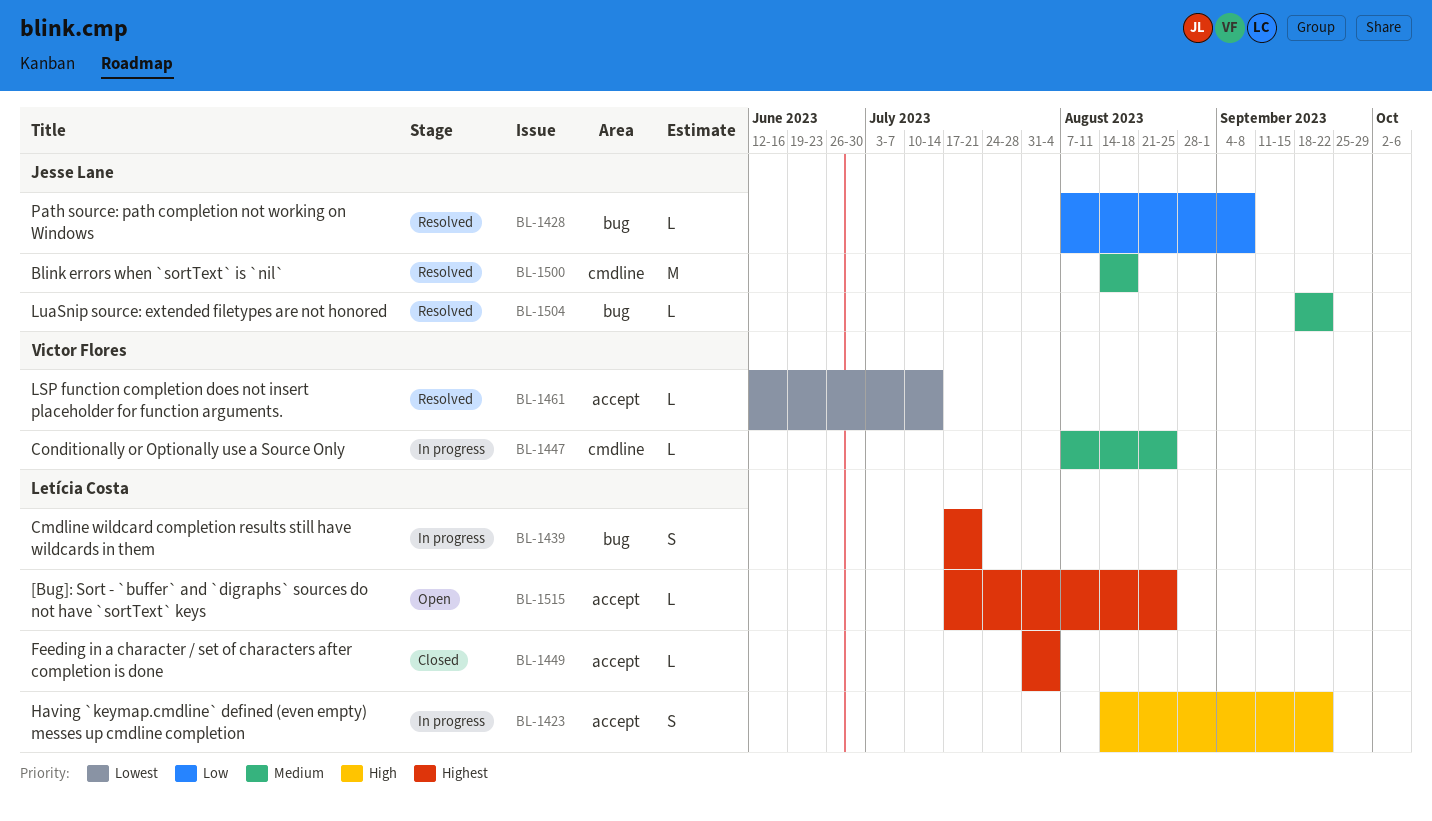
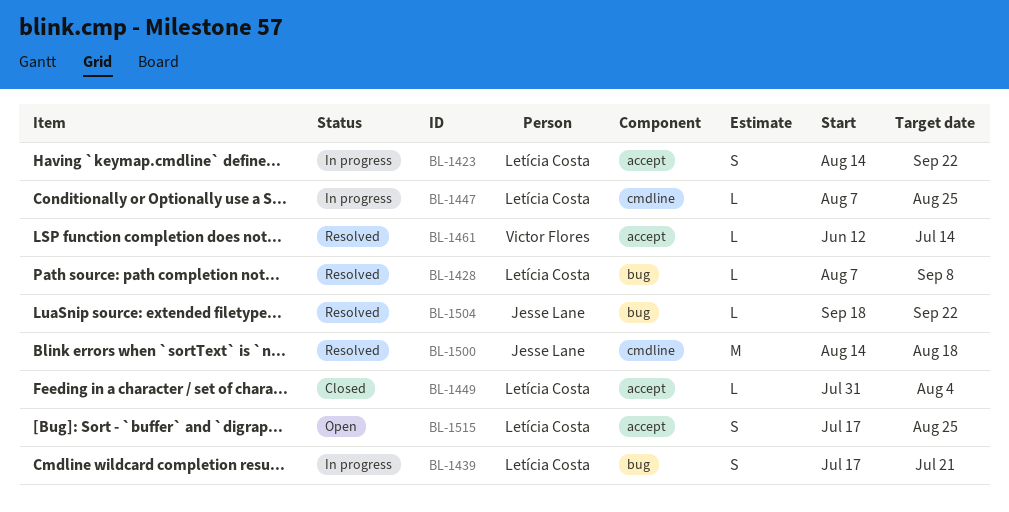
BL-1428, owner: Jesse Lane -> Letícia Costa
BL-1447, owner: Victor Flores -> Letícia Costa
BL-1515, estimate: L -> S

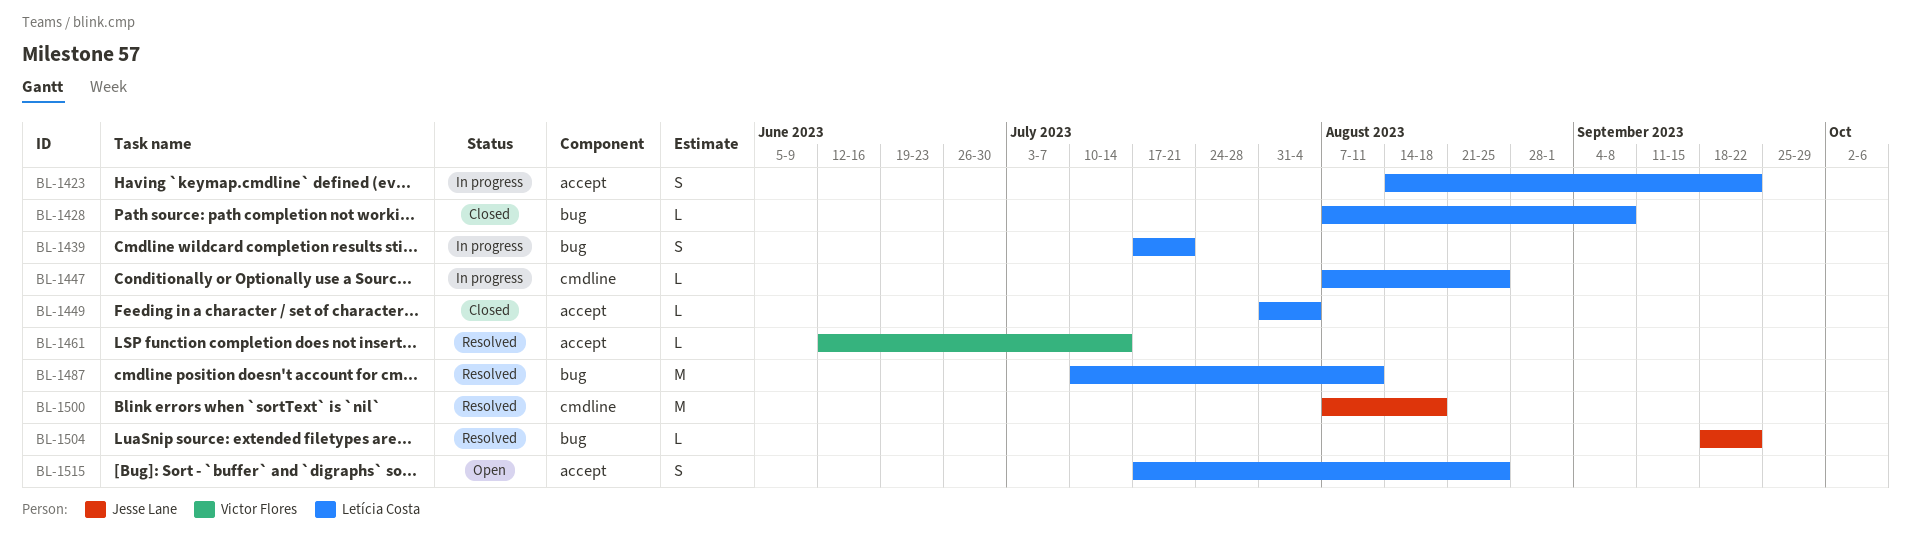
BL-1428, status: Resolved -> Closed
BL-1487: none -> present
BL-1500, start: Aug 14 -> Aug 7

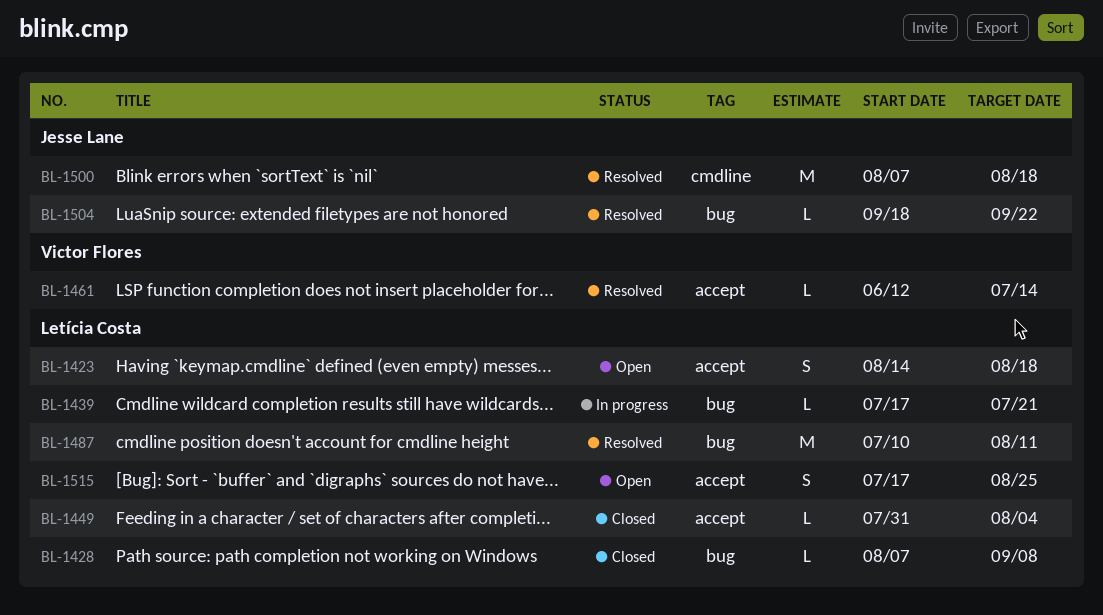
BL-1423, status: In progress -> Open
BL-1423, due: Sep 22 -> Aug 18
BL-1439, estimate: S -> L
BL-1447: present -> none

